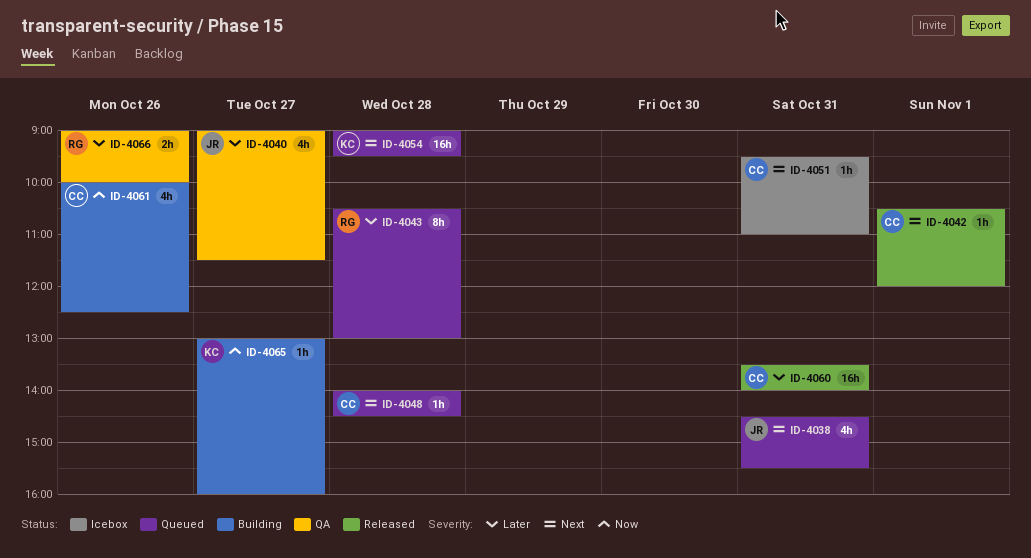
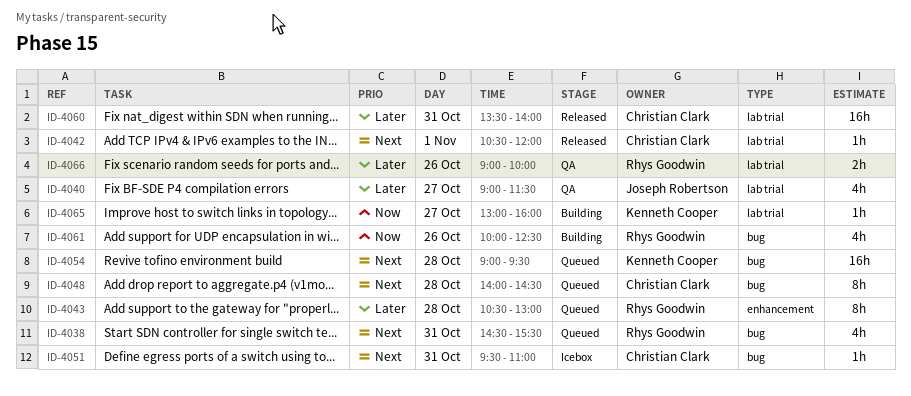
ID-4038, owner: Joseph Robertson -> Rhys Goodwin
ID-4048, estimate: 1h -> 8h
ID-4061, owner: Christian Clark -> Rhys Goodwin

